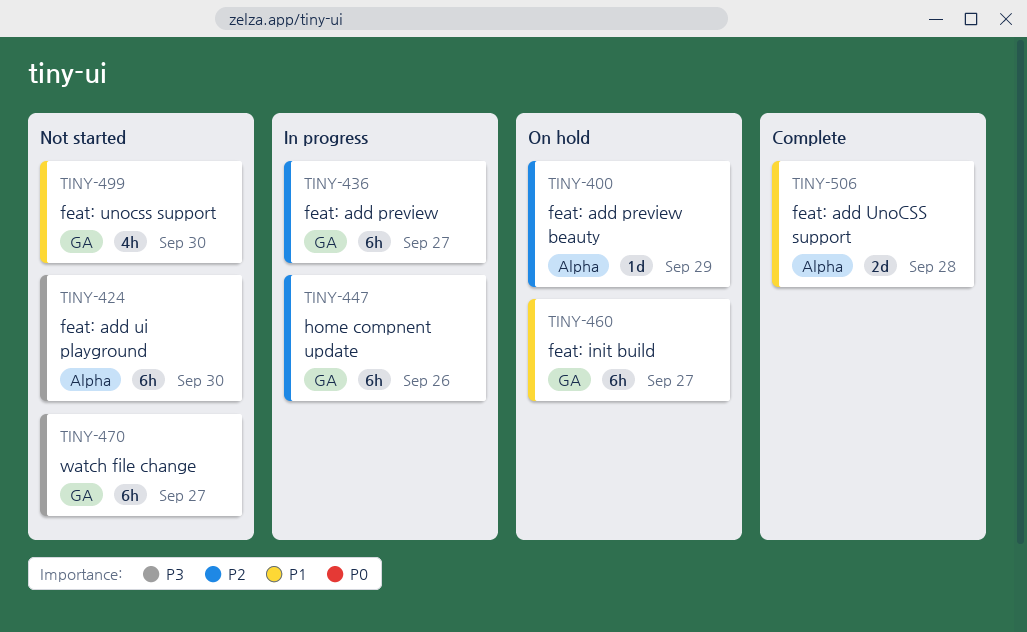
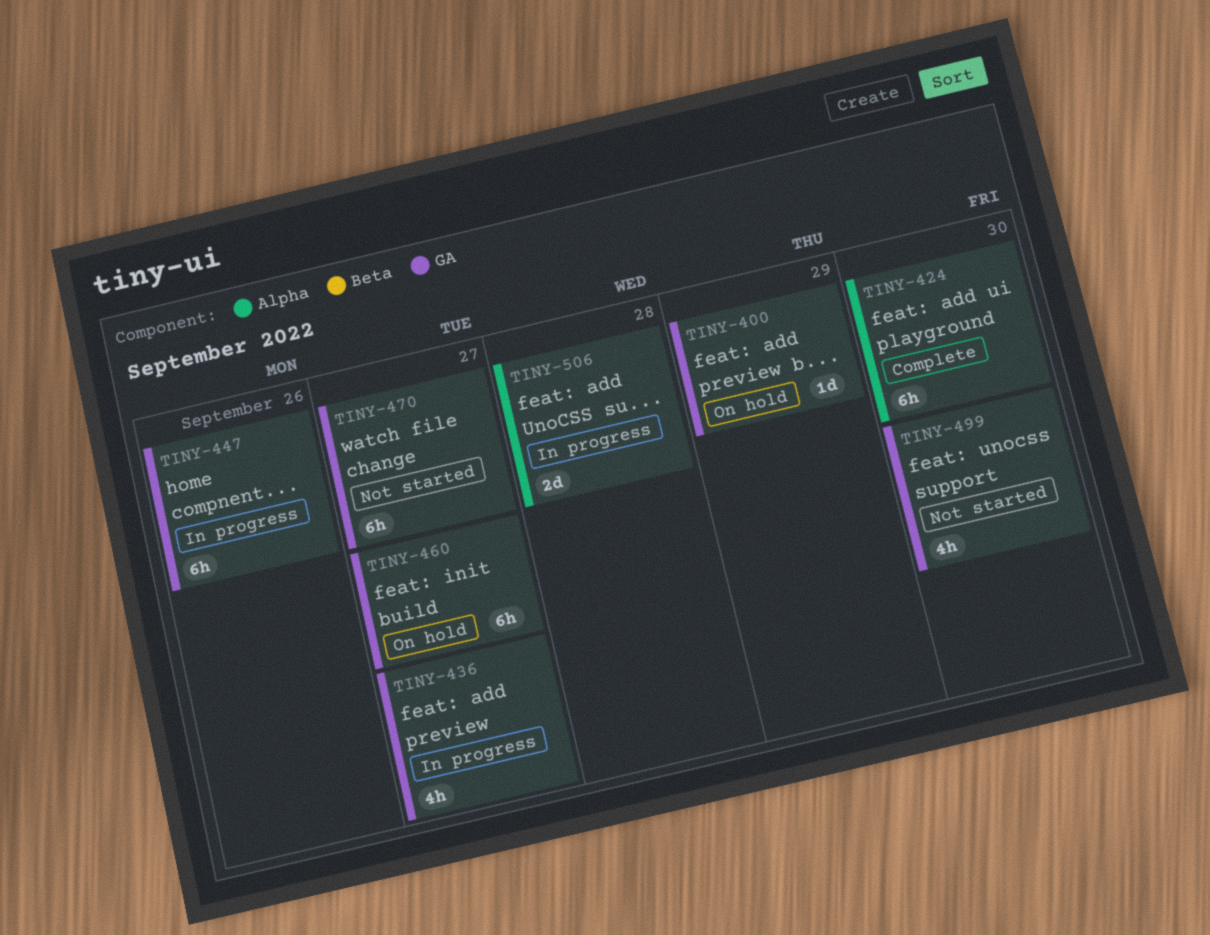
TINY-400, label: Alpha -> GA
TINY-424, status: Not started -> Complete
TINY-436, estimate: 6h -> 4h
TINY-506, status: Complete -> In progress

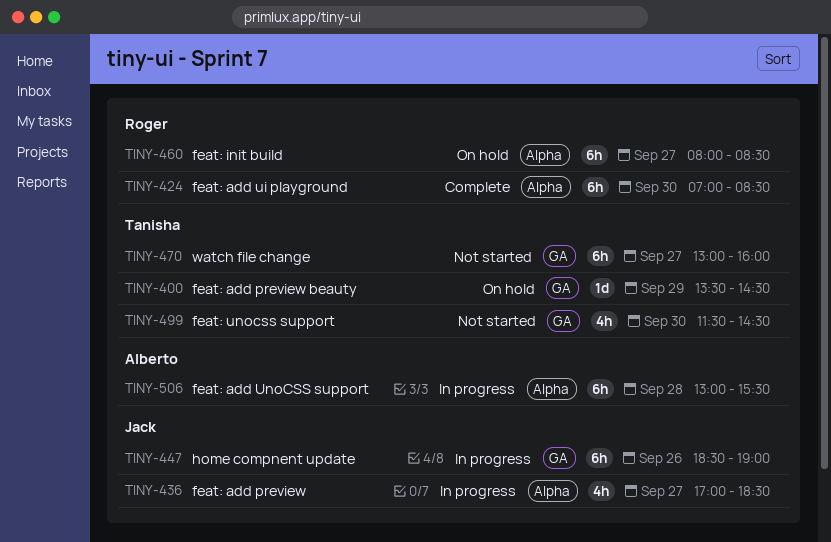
TINY-436, label: GA -> Alpha
TINY-460, label: GA -> Alpha
TINY-506, estimate: 2d -> 6h

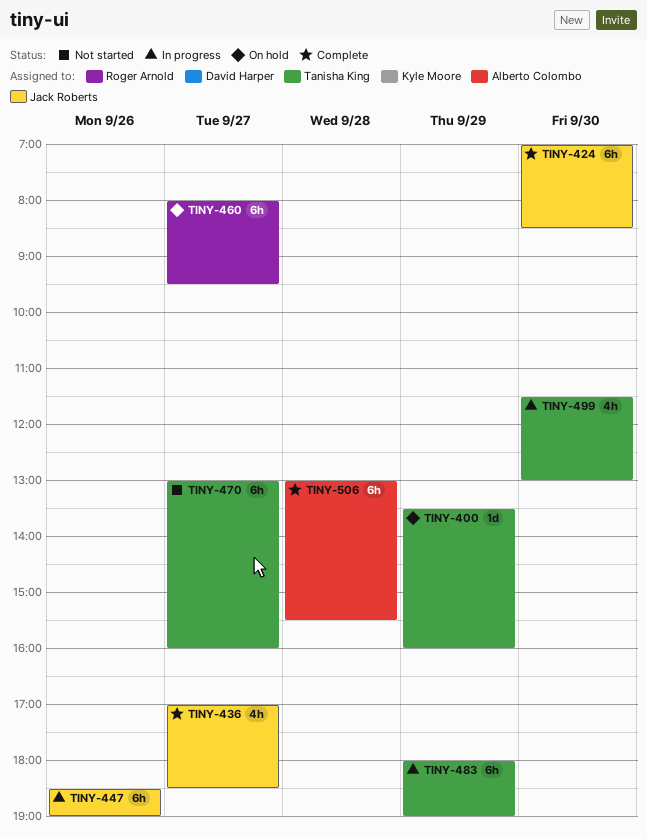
TINY-400, ends: 14:30 -> 16:00
TINY-424, owner: Roger Arnold -> Jack Roberts
TINY-436, status: In progress -> Complete
TINY-460, ends: 08:30 -> 09:30
TINY-483: none -> present
TINY-499, status: Not started -> In progress
TINY-499, ends: 14:30 -> 13:00
TINY-506, status: In progress -> Complete

